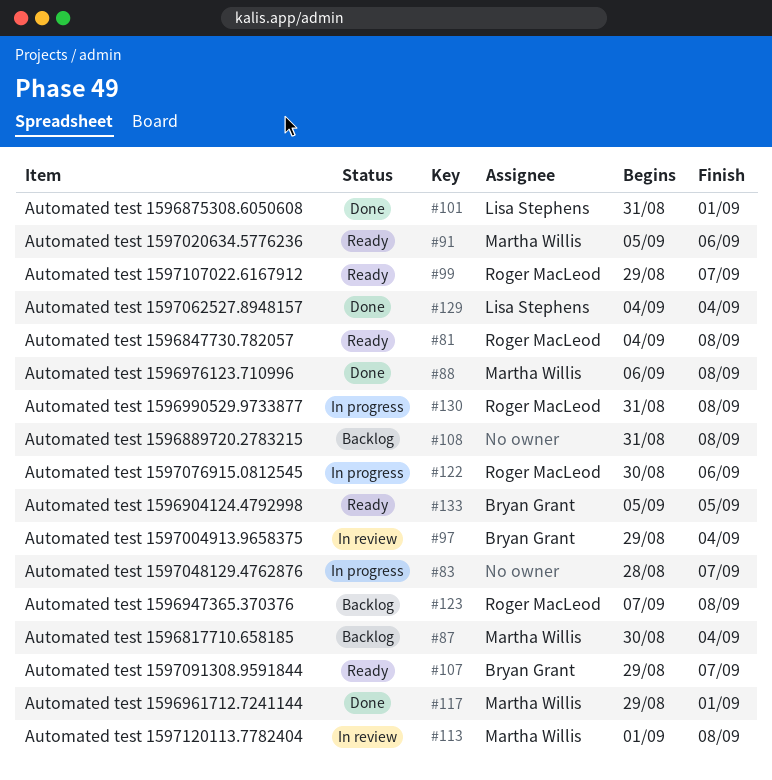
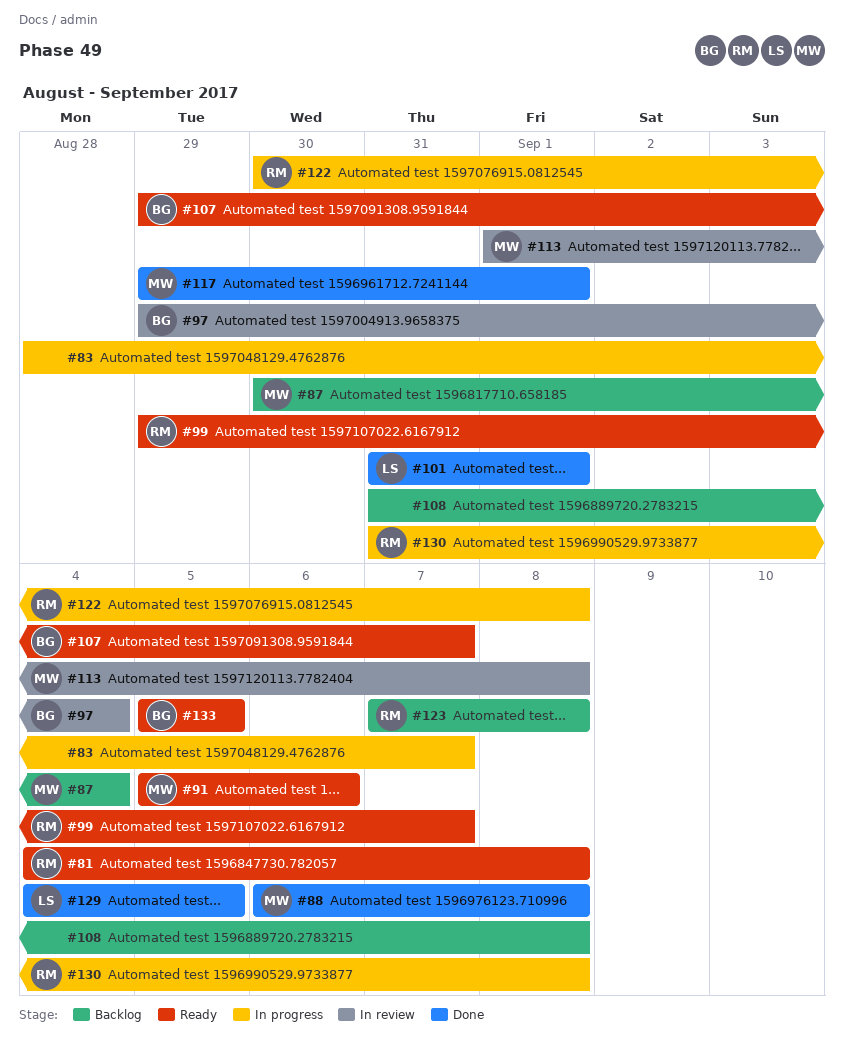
#122, due: Sep 6 -> Sep 8
#129, due: Sep 4 -> Sep 5

